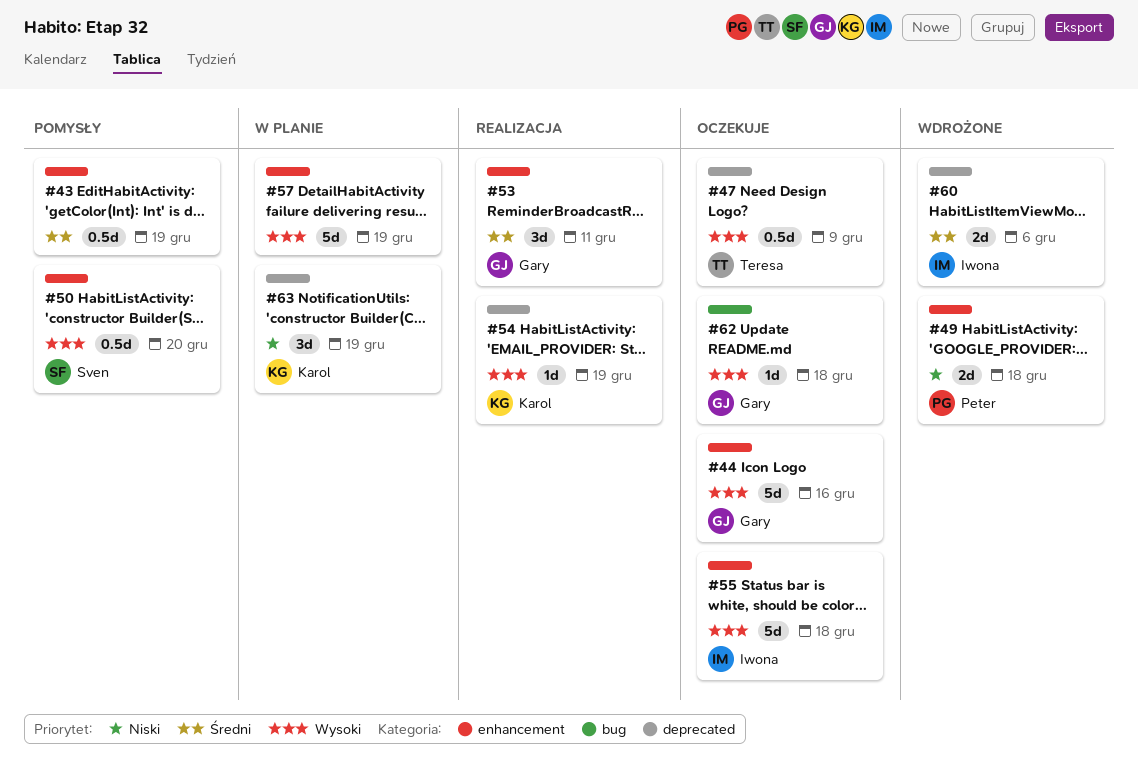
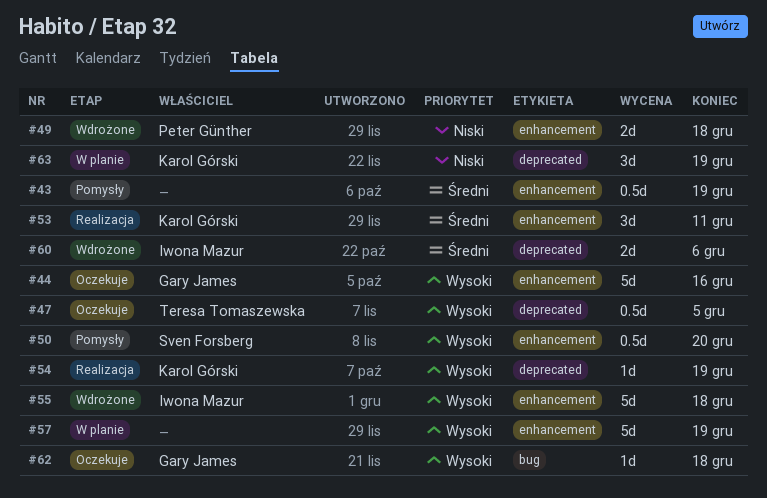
#47, due: Dec 9 -> Dec 5
#53, owner: Gary James -> Karol Górski
#55, status: Oczekuje -> Wdrożone

